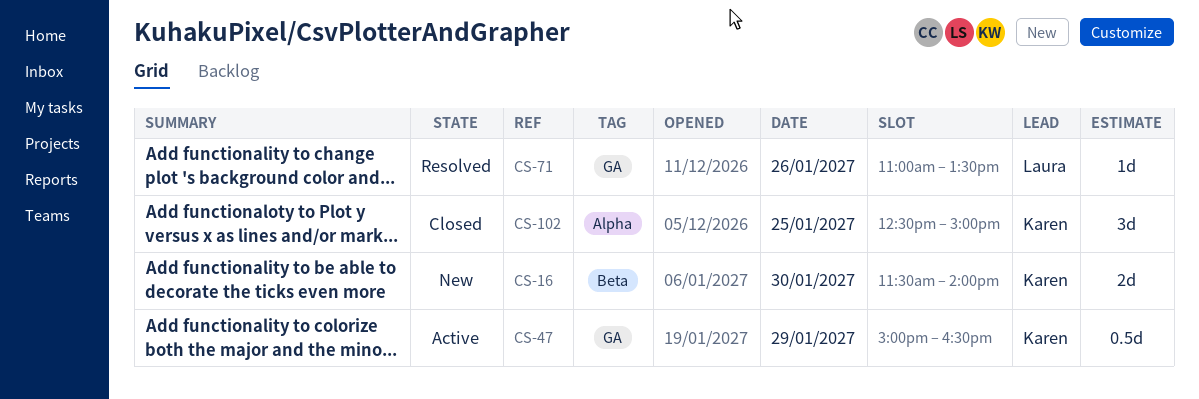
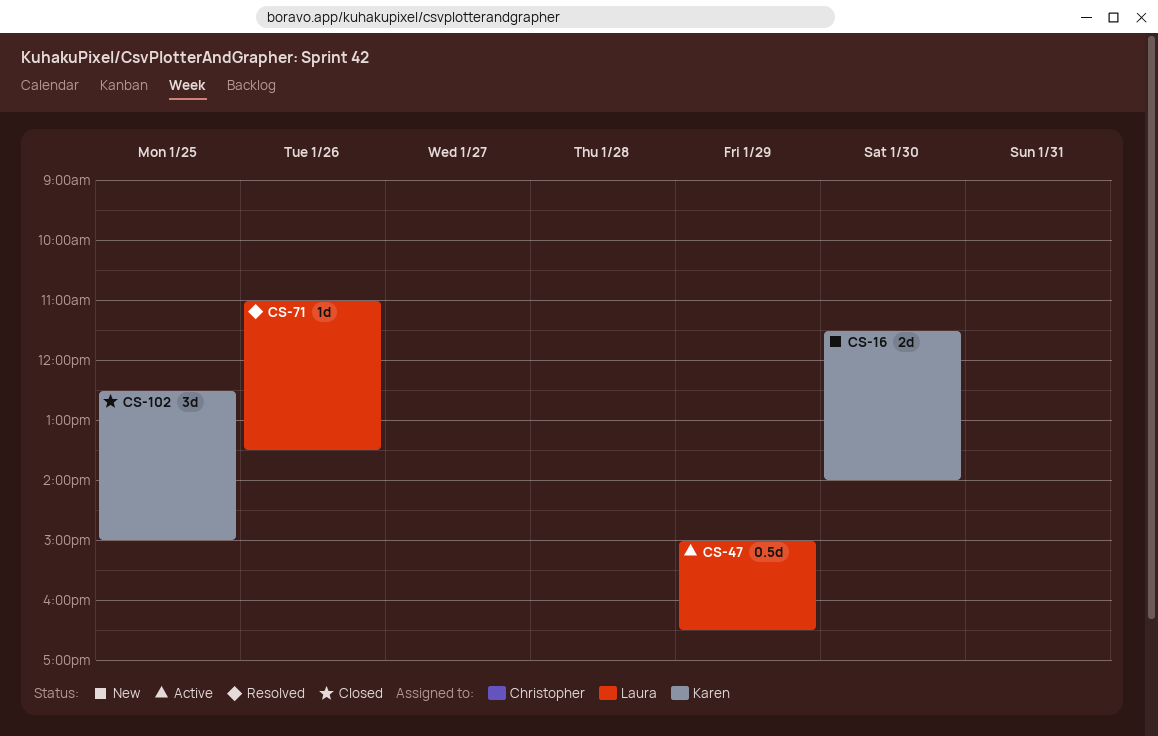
CS-47, owner: Karen -> Laura

